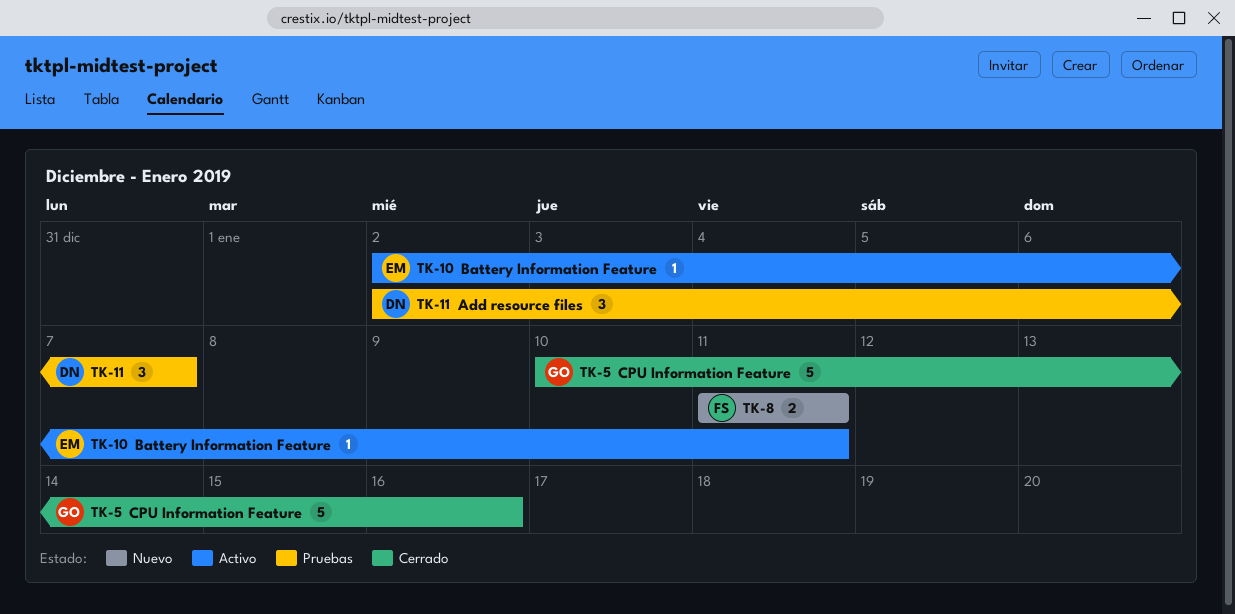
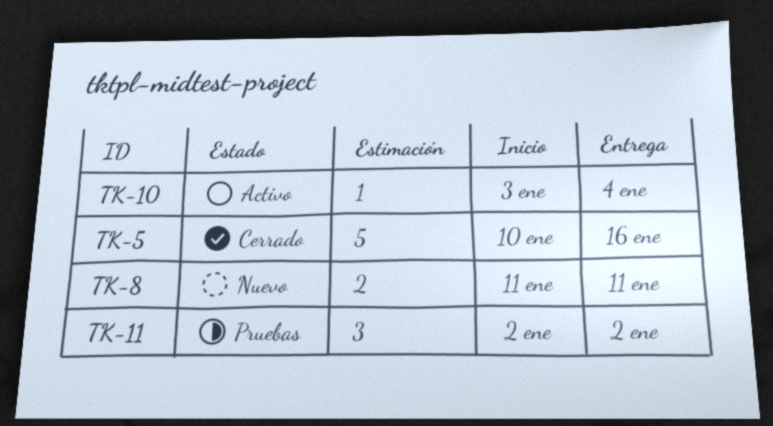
TK-10, start: Jan 2 -> Jan 3
TK-10, due: Jan 11 -> Jan 4
TK-11, due: Jan 7 -> Jan 2

